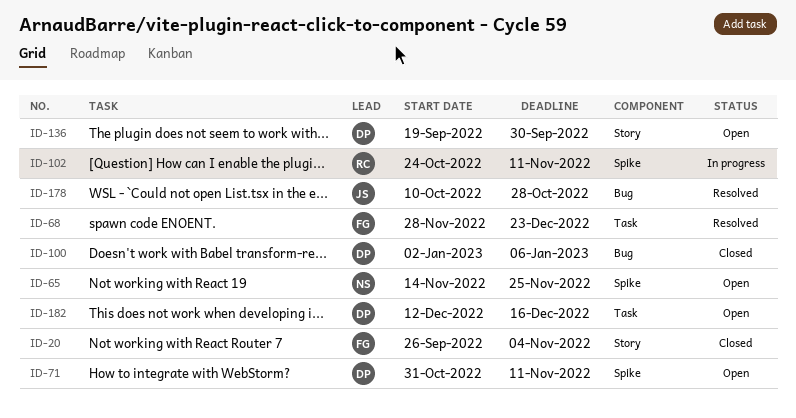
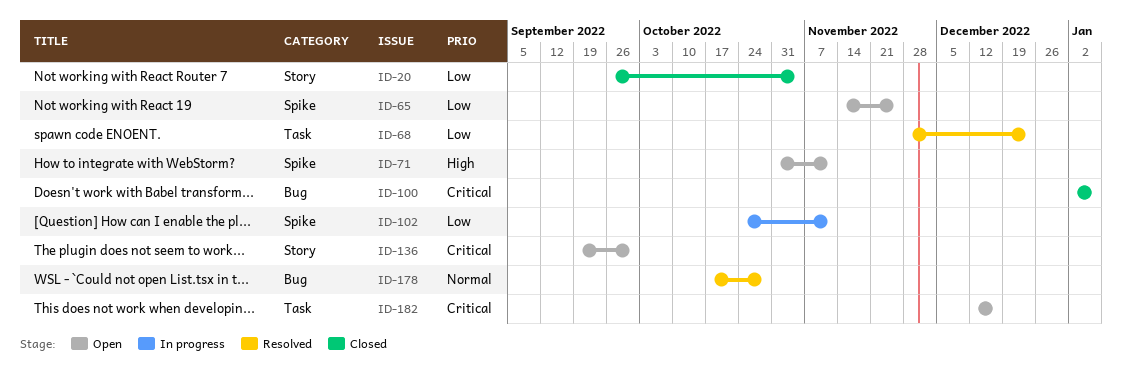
ID-178, start: Oct 10 -> Oct 17

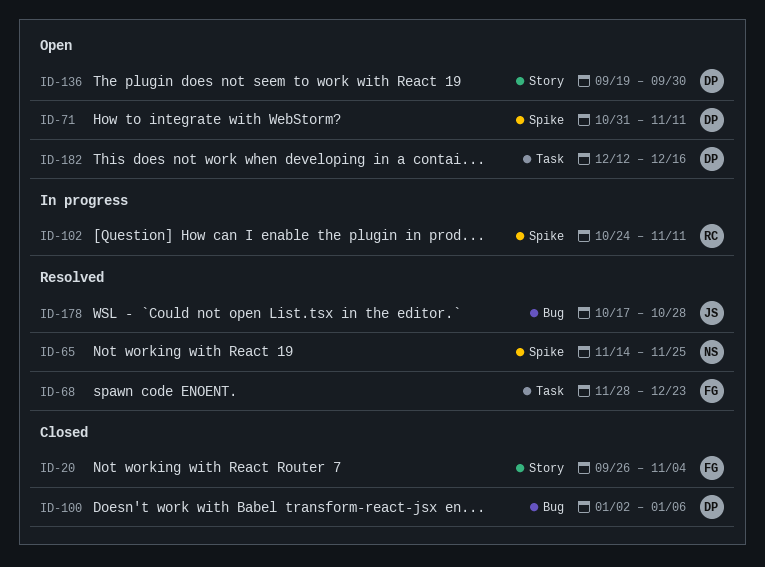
ID-65, status: Open -> Resolved

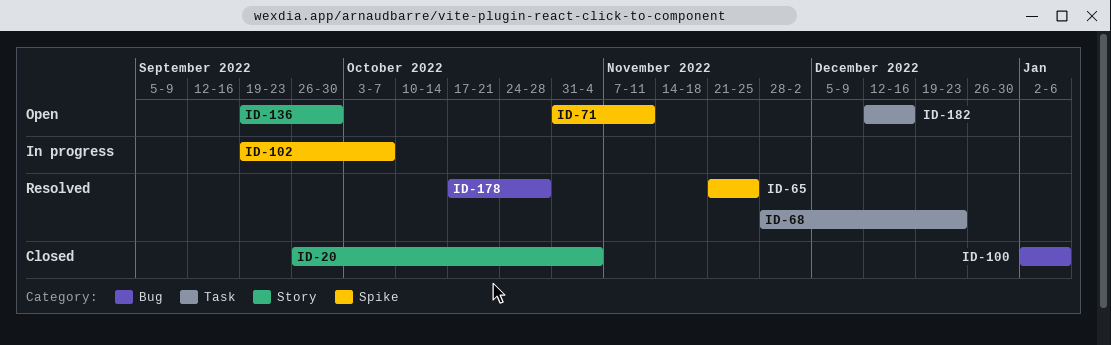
ID-65, start: Nov 14 -> Nov 21
ID-102, start: Oct 24 -> Sep 19
ID-102, due: Nov 11 -> Oct 7

